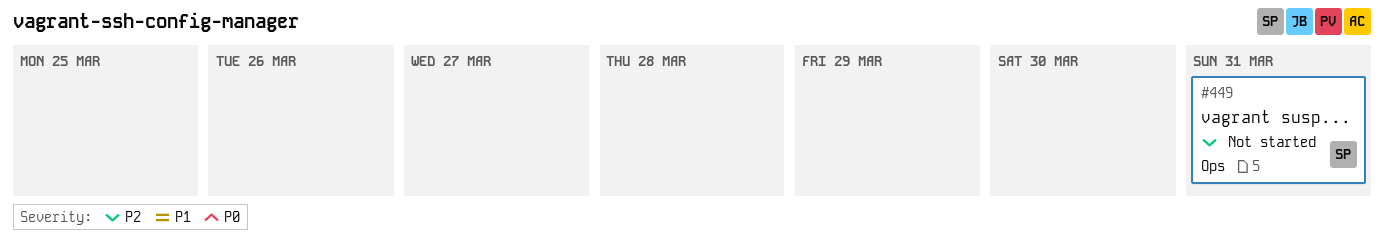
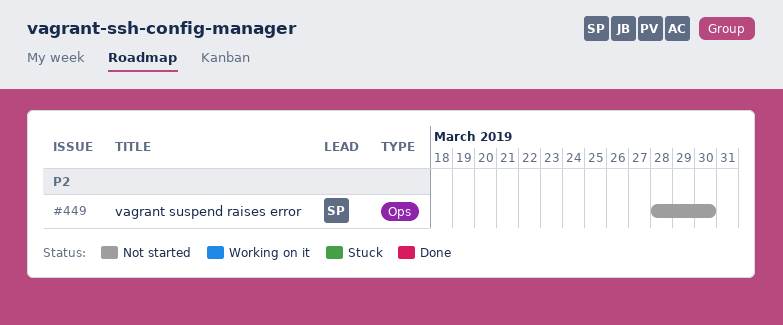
#449, due: Mar 31 -> Mar 30

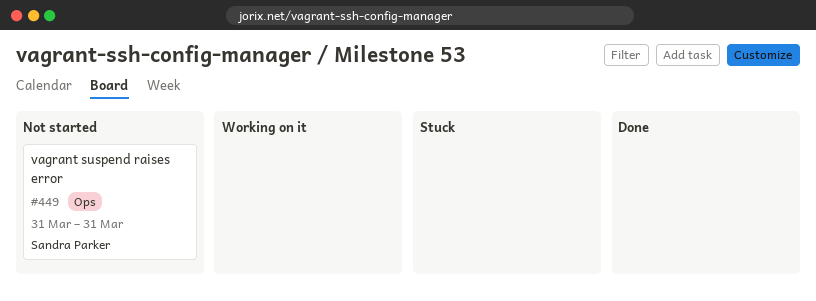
#449, start: Mar 28 -> Mar 31
#449, due: Mar 30 -> Mar 31

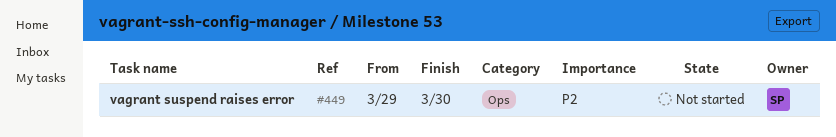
#449, start: Mar 31 -> Mar 29
#449, due: Mar 31 -> Mar 30

